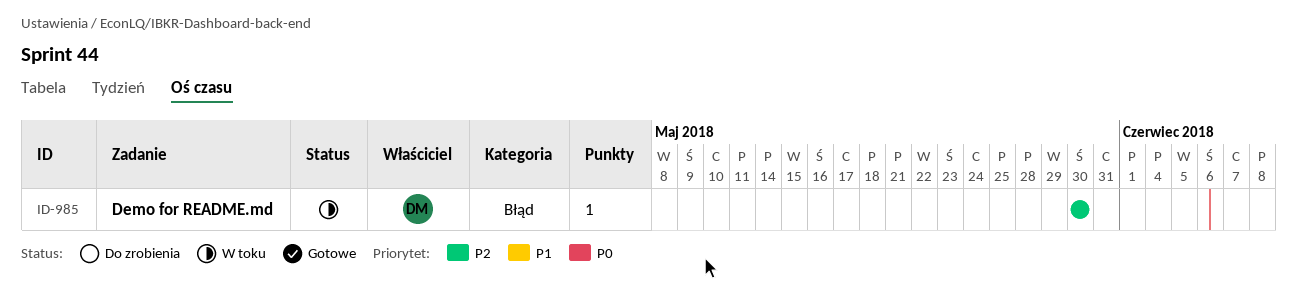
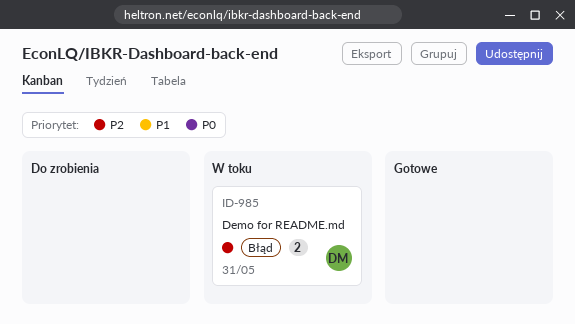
ID-985, estimate: 1 -> 2
ID-985, due: May 30 -> May 31

